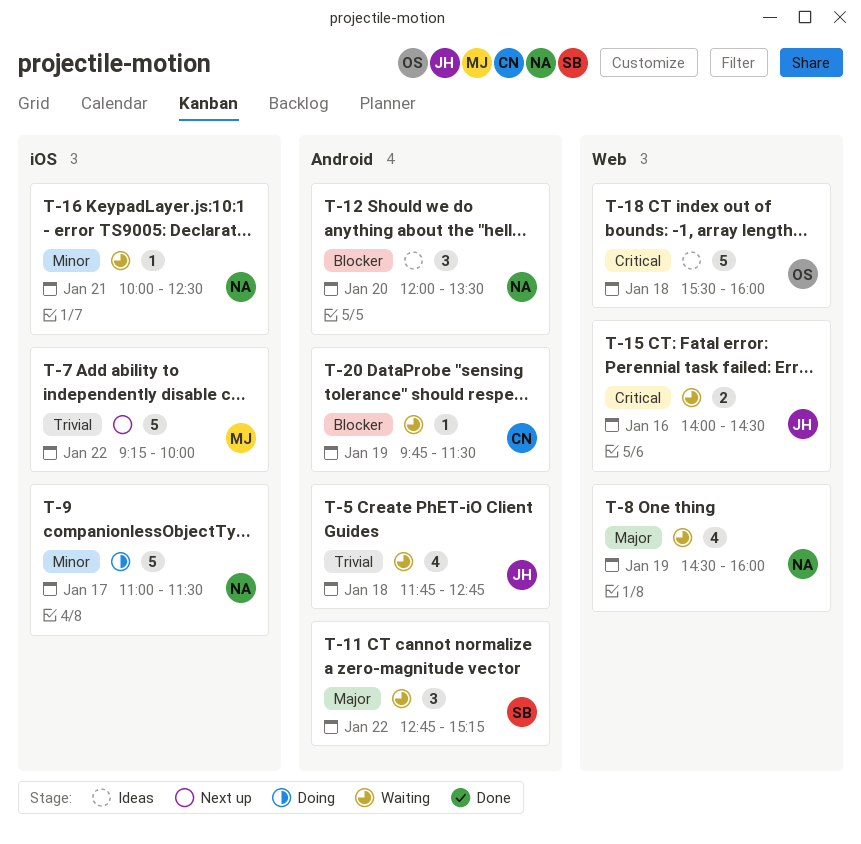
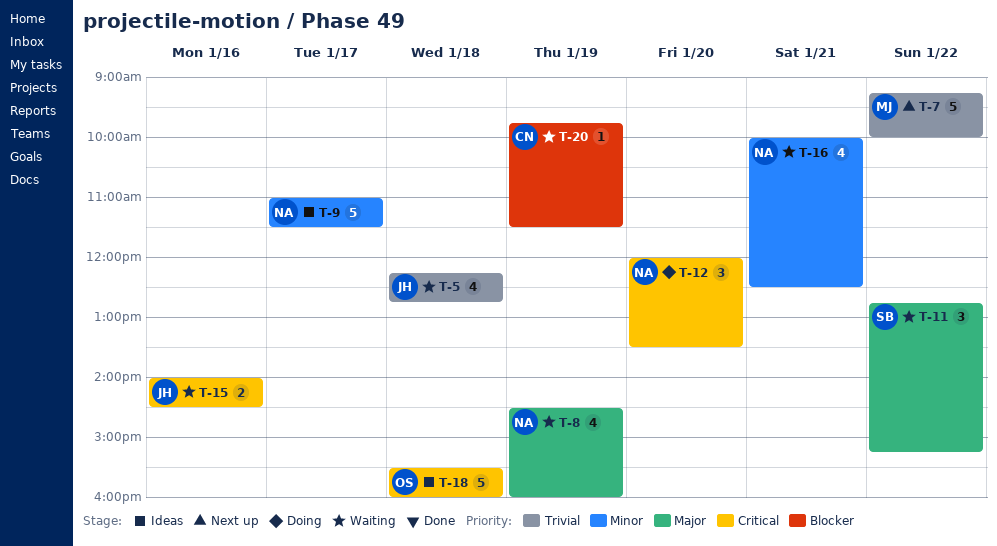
T-5, begins: 11:45 -> 12:15
T-9, status: Doing -> Ideas
T-12, status: Ideas -> Doing
T-12, priority: Blocker -> Critical
T-16, estimate: 1 -> 4

